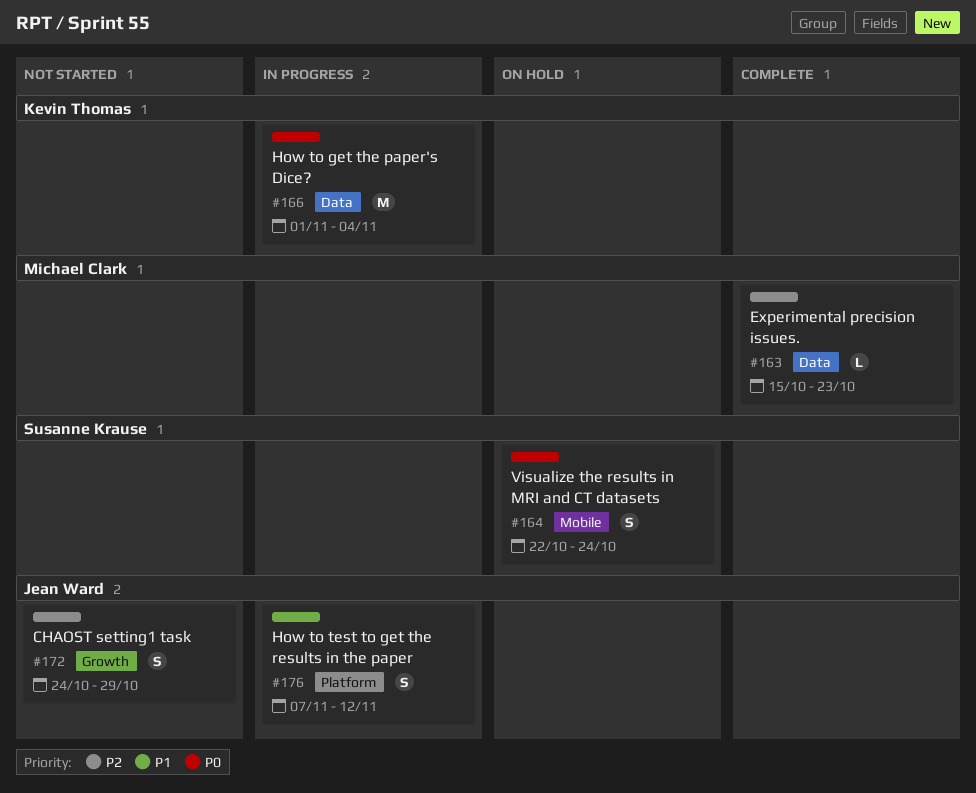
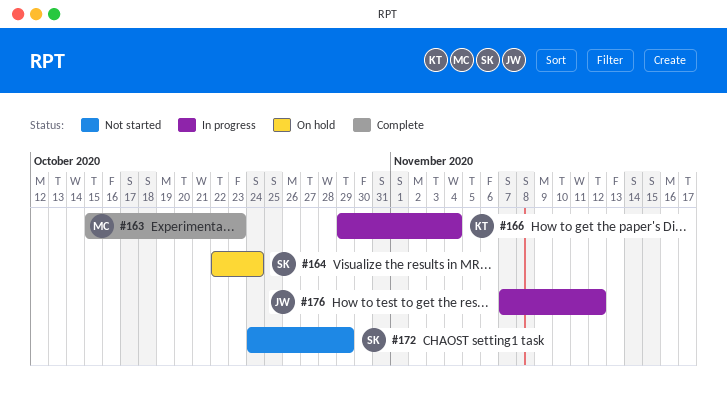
#166, start: Nov 1 -> Oct 29
#172, owner: Jean Ward -> Susanne Krause

